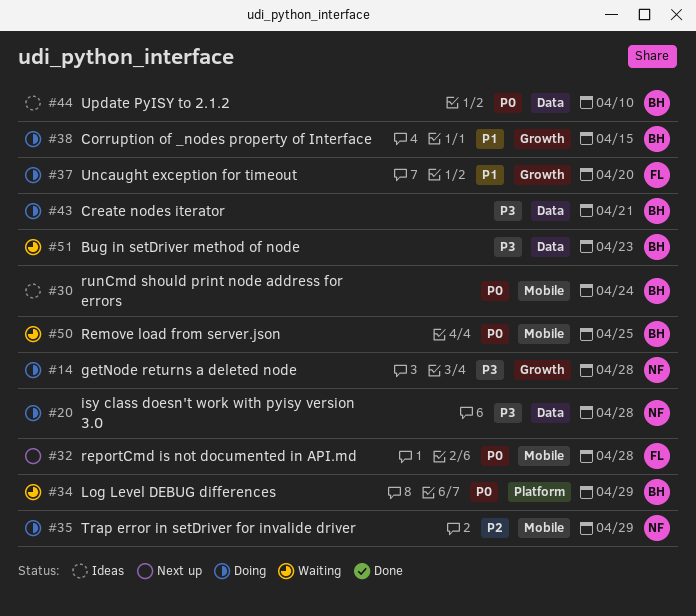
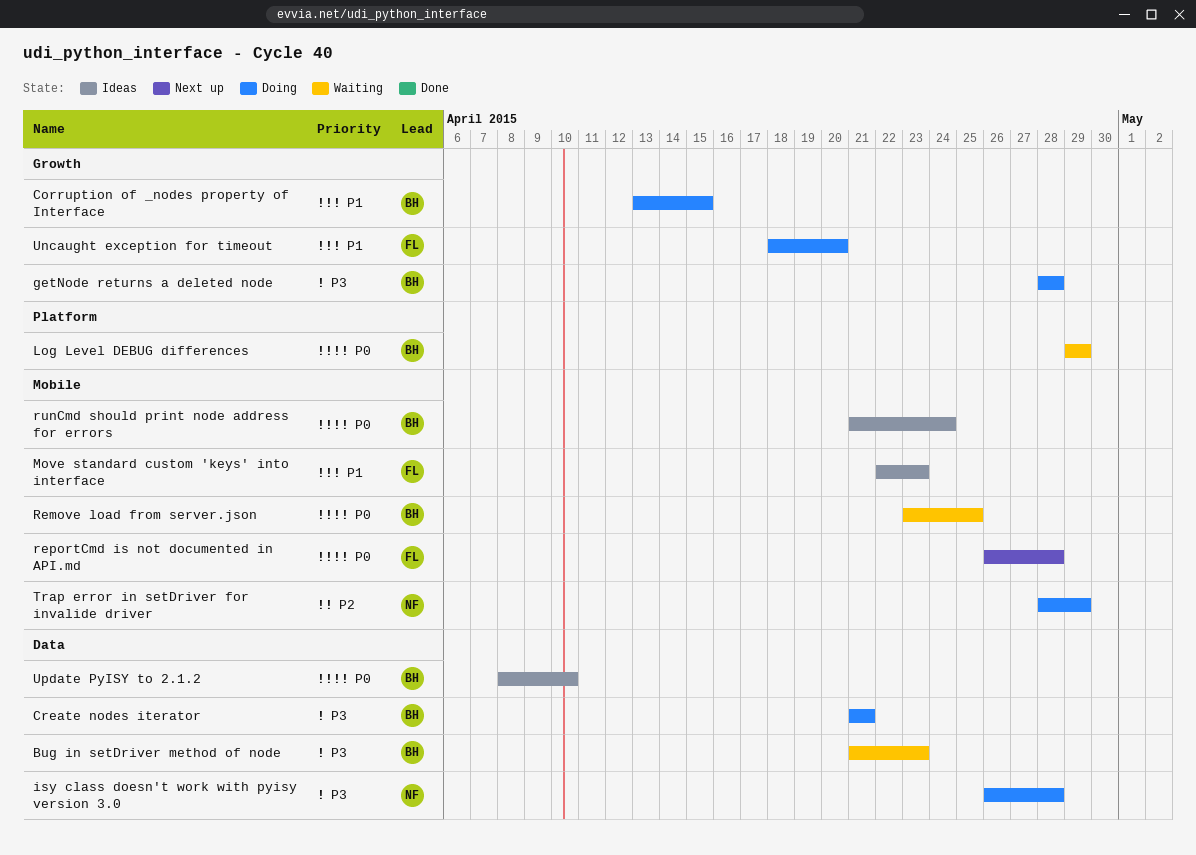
getNode returns a deleted node, owner: NF -> BH
Move standard custom 'keys' into interface: none -> present

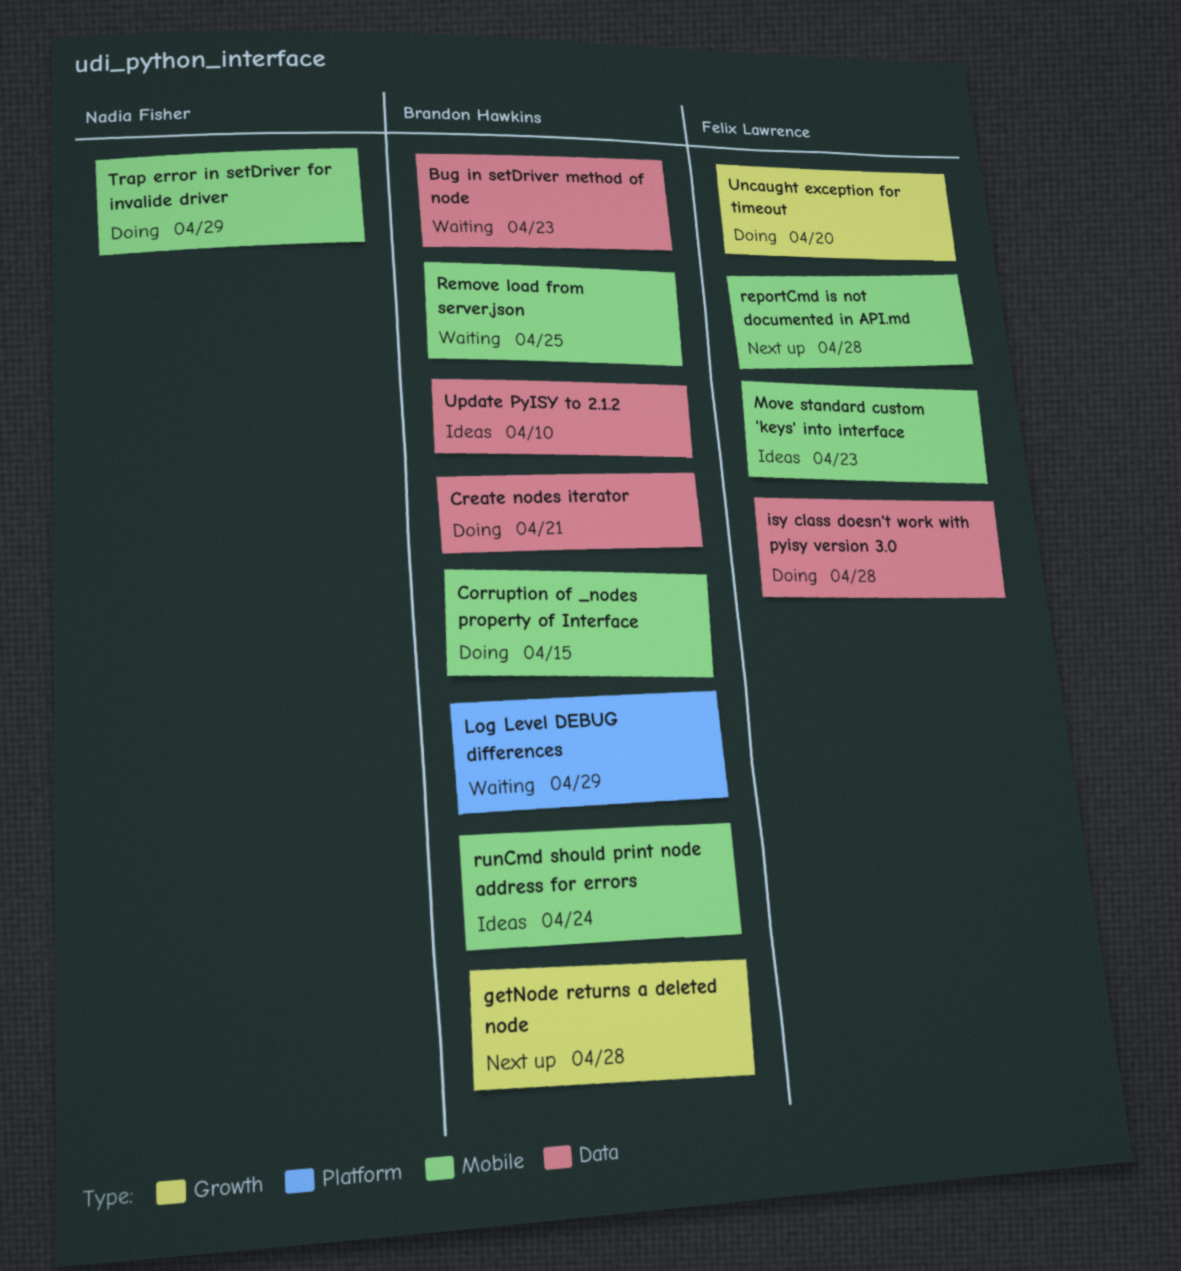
Corruption of _nodes property of Interface, label: Growth -> Mobile
getNode returns a deleted node, status: Doing -> Next up
isy class doesn't work with pyisy version 3.0, owner: Nadia Fisher -> Felix Lawrence

